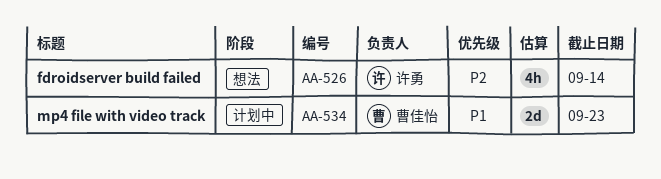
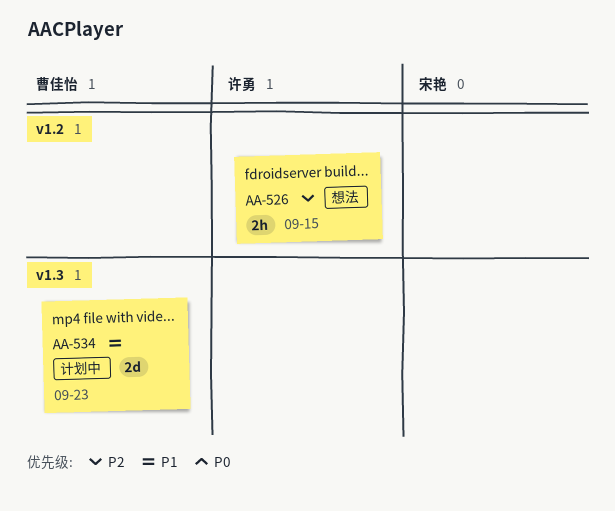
AA-526, estimate: 4h -> 2h
AA-526, due: Sep 14 -> Sep 15

